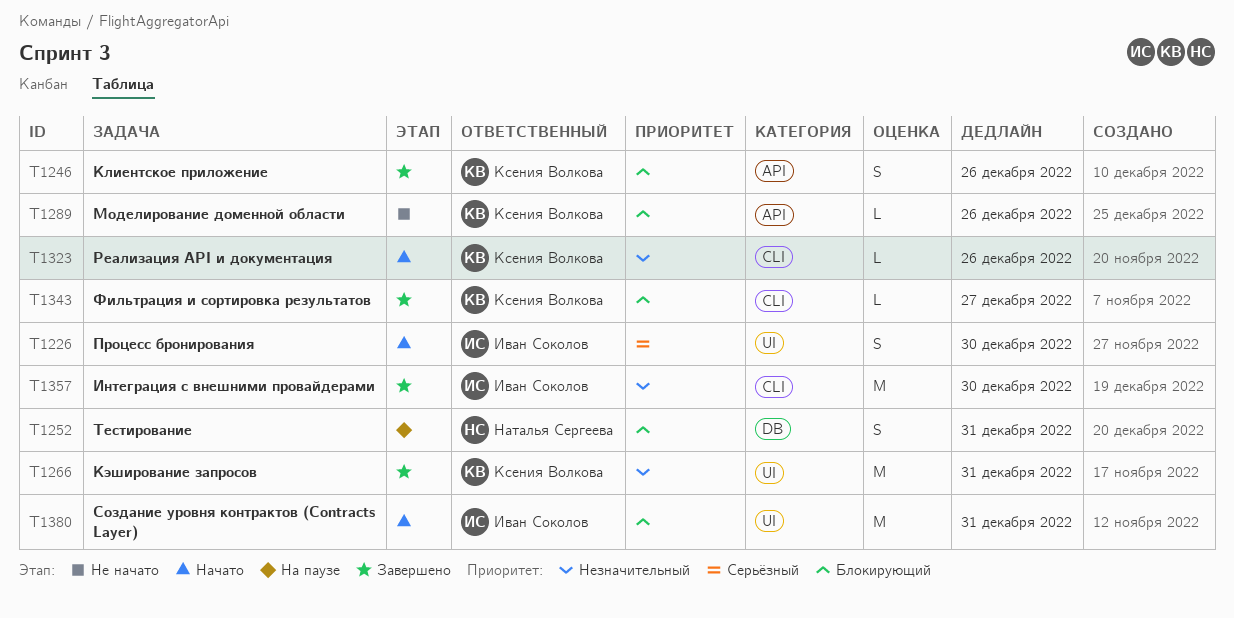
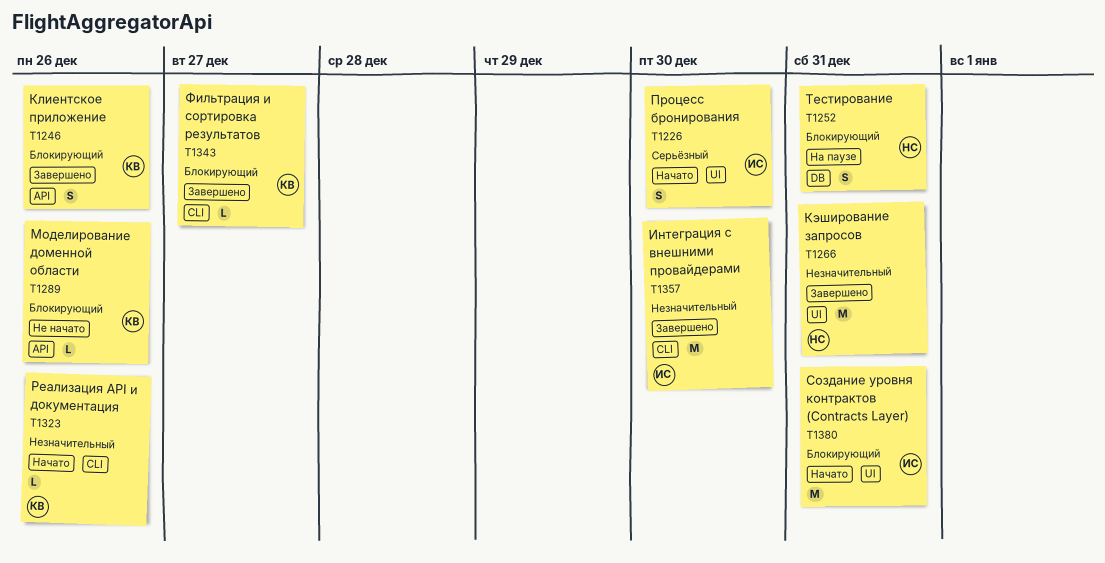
T1266, owner: Ксения Волкова -> Наталья Сергеева

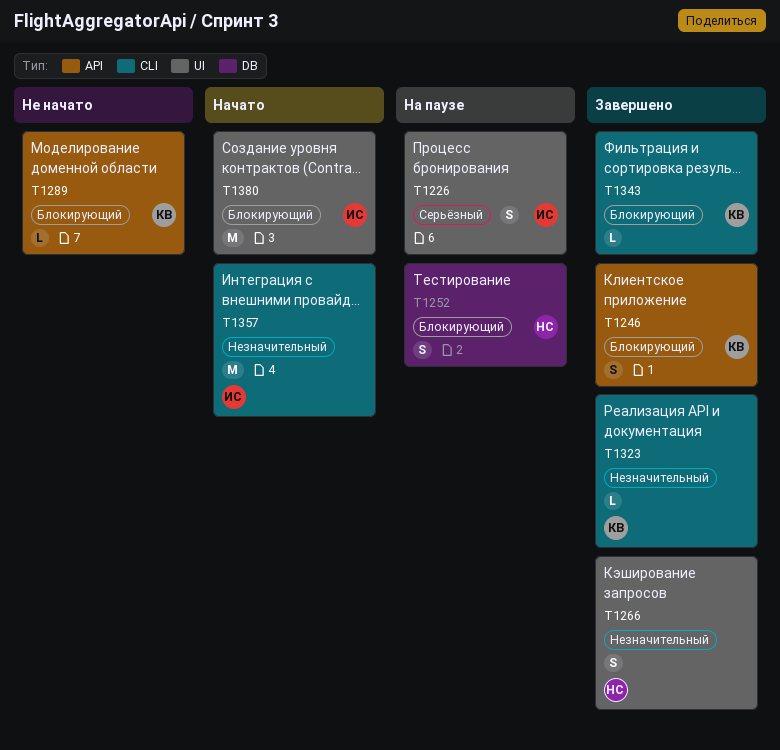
T1226, status: Начато -> На паузе
T1266, estimate: M -> S
T1323, status: Начато -> Завершено
T1357, status: Завершено -> Начато

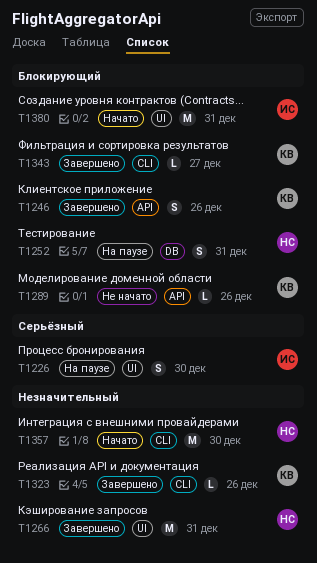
T1266, estimate: S -> M
T1357, owner: ИС -> НС

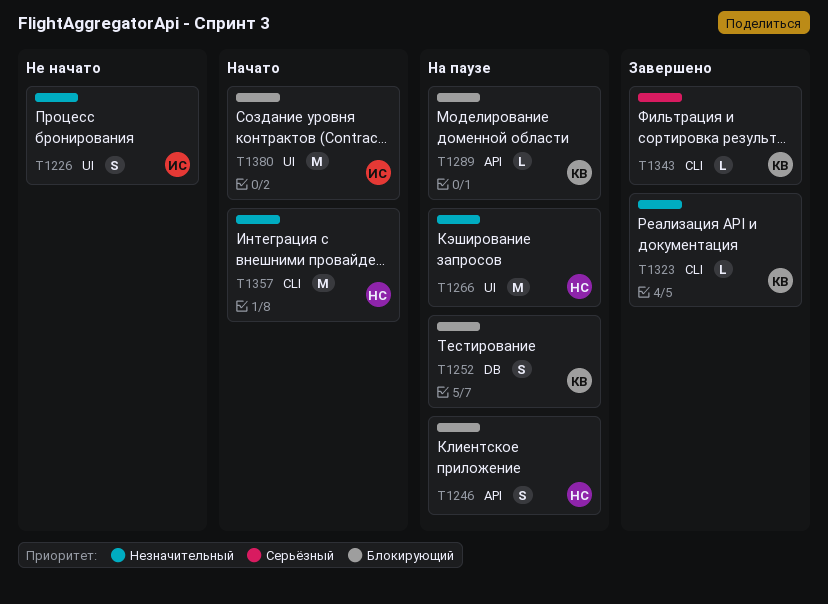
T1226, status: На паузе -> Не начато
T1226, priority: Серьёзный -> Незначительный
T1246, status: Завершено -> На паузе
T1246, owner: КВ -> НС
T1252, owner: НС -> КВ
T1266, status: Завершено -> На паузе
T1289, status: Не начато -> На паузе
T1343, priority: Блокирующий -> Серьёзный

